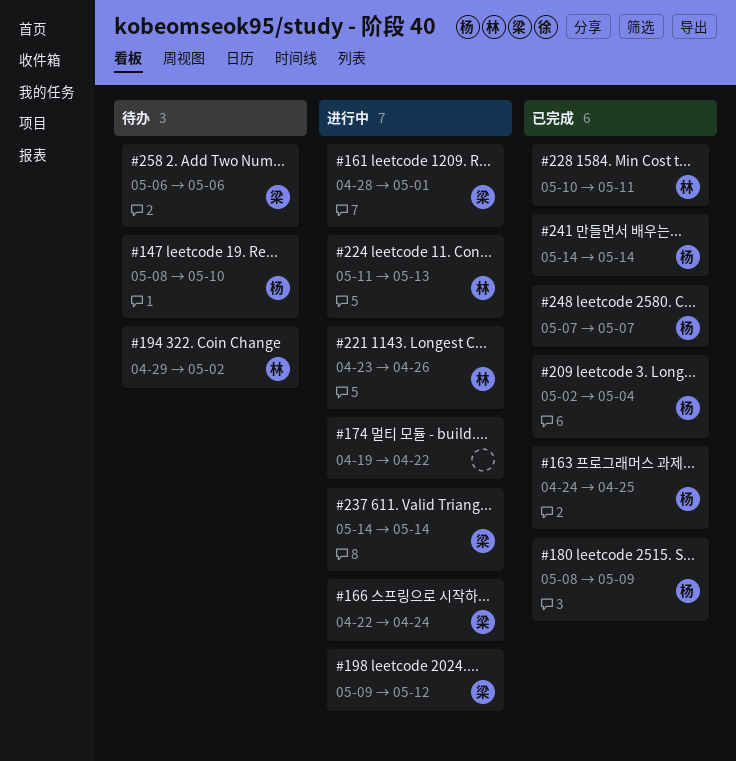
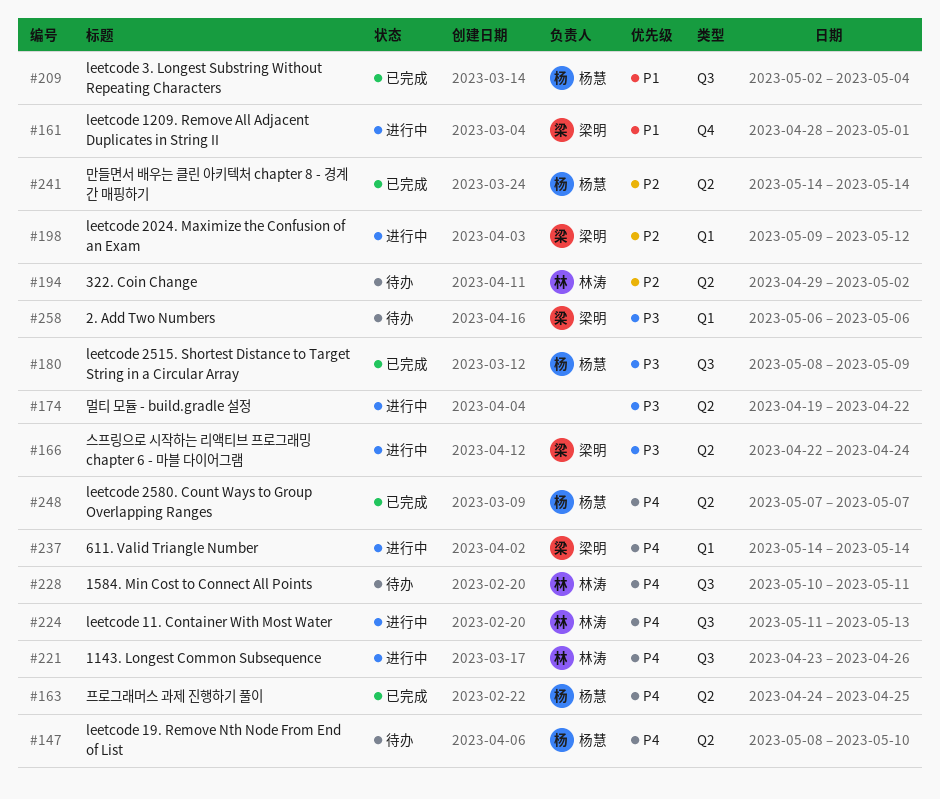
#228, status: 已完成 -> 待办

